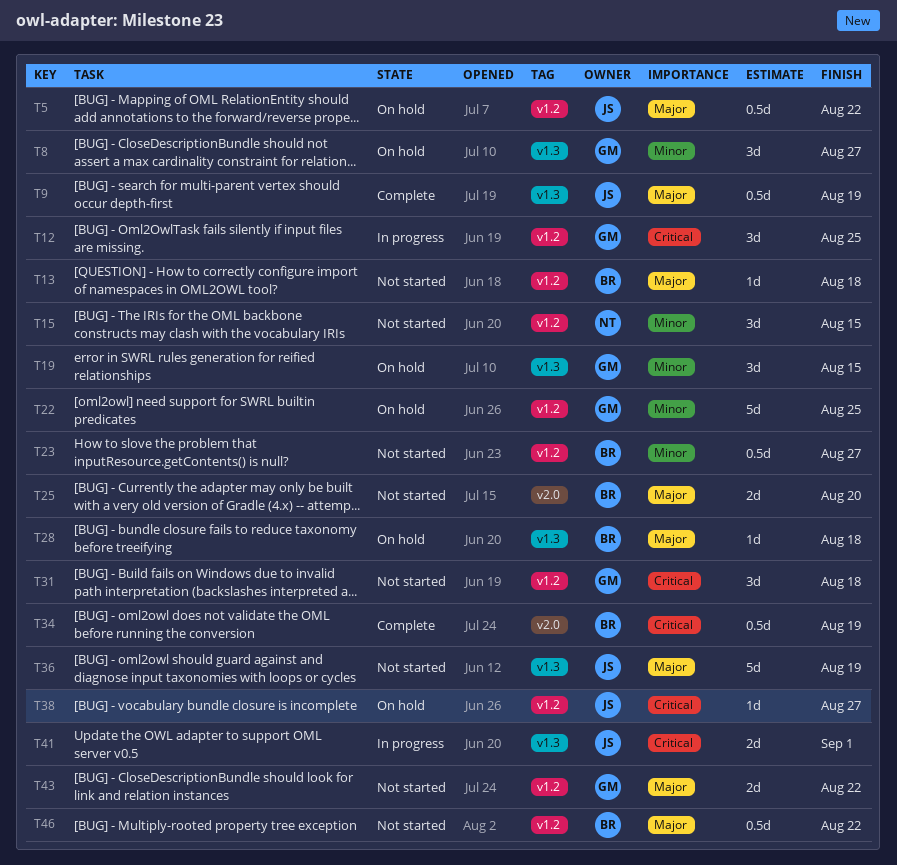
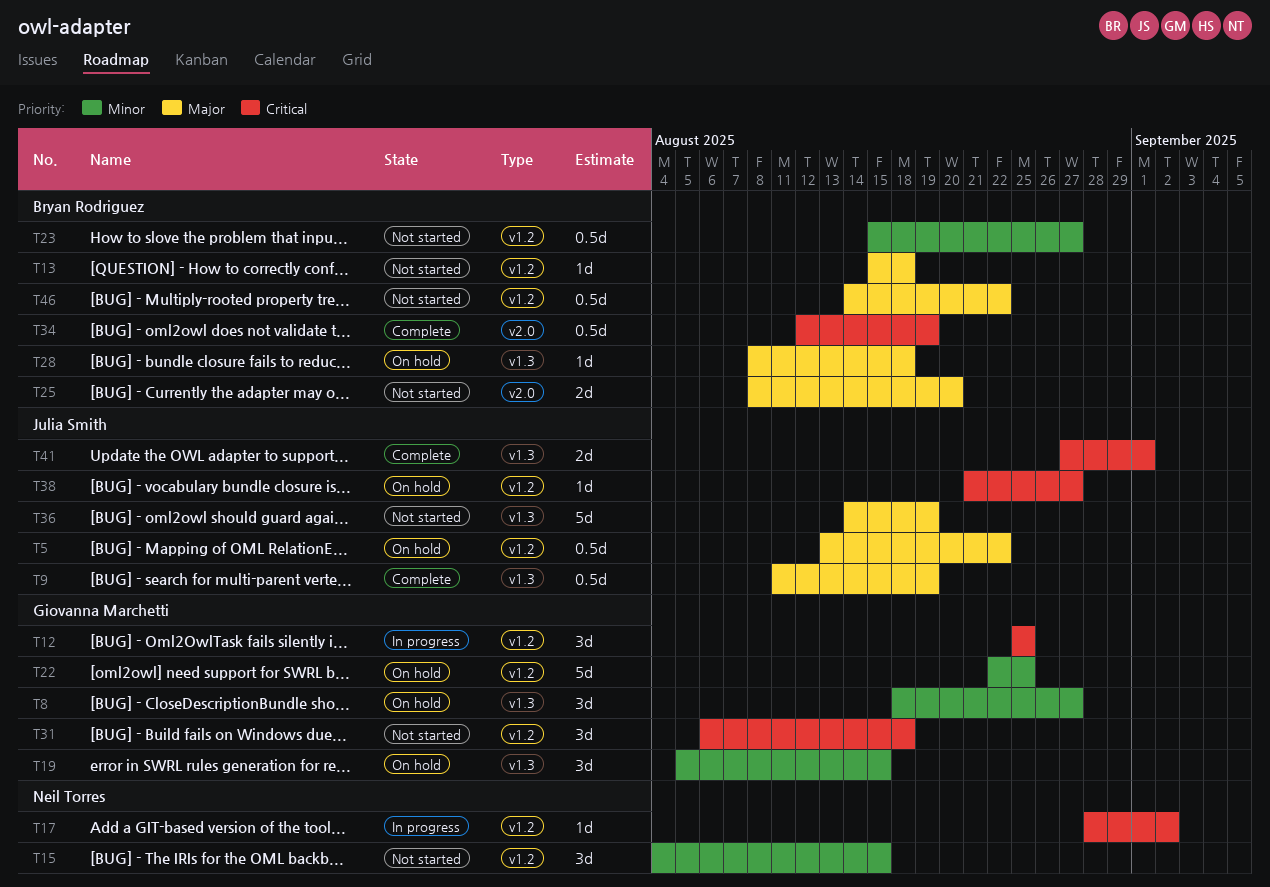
T17: none -> present
T41, status: In progress -> Complete
T43: present -> none

